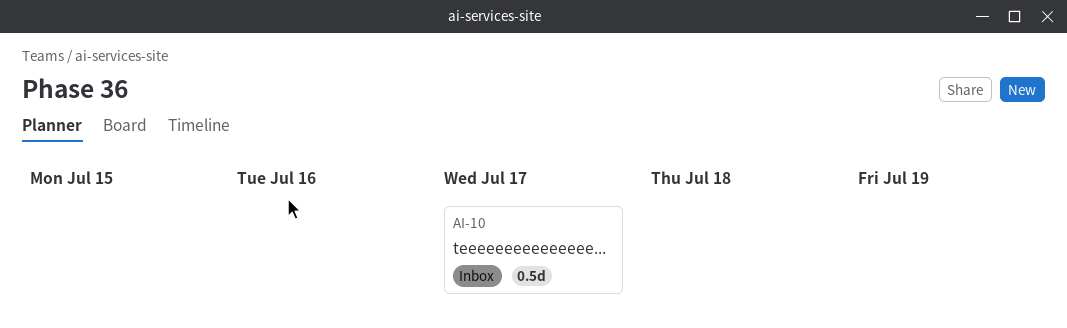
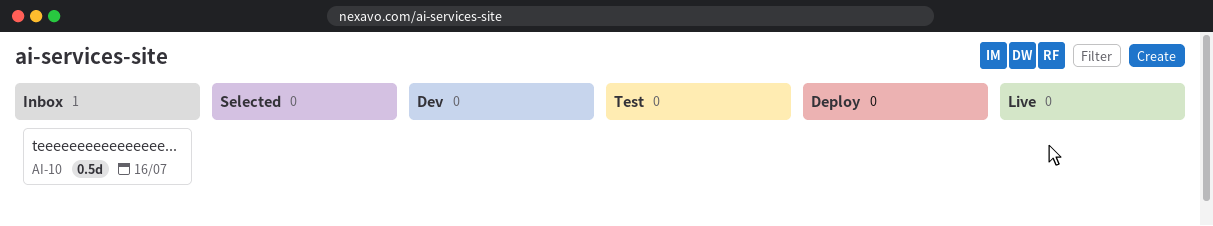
AI-10, due: Jul 17 -> Jul 16

